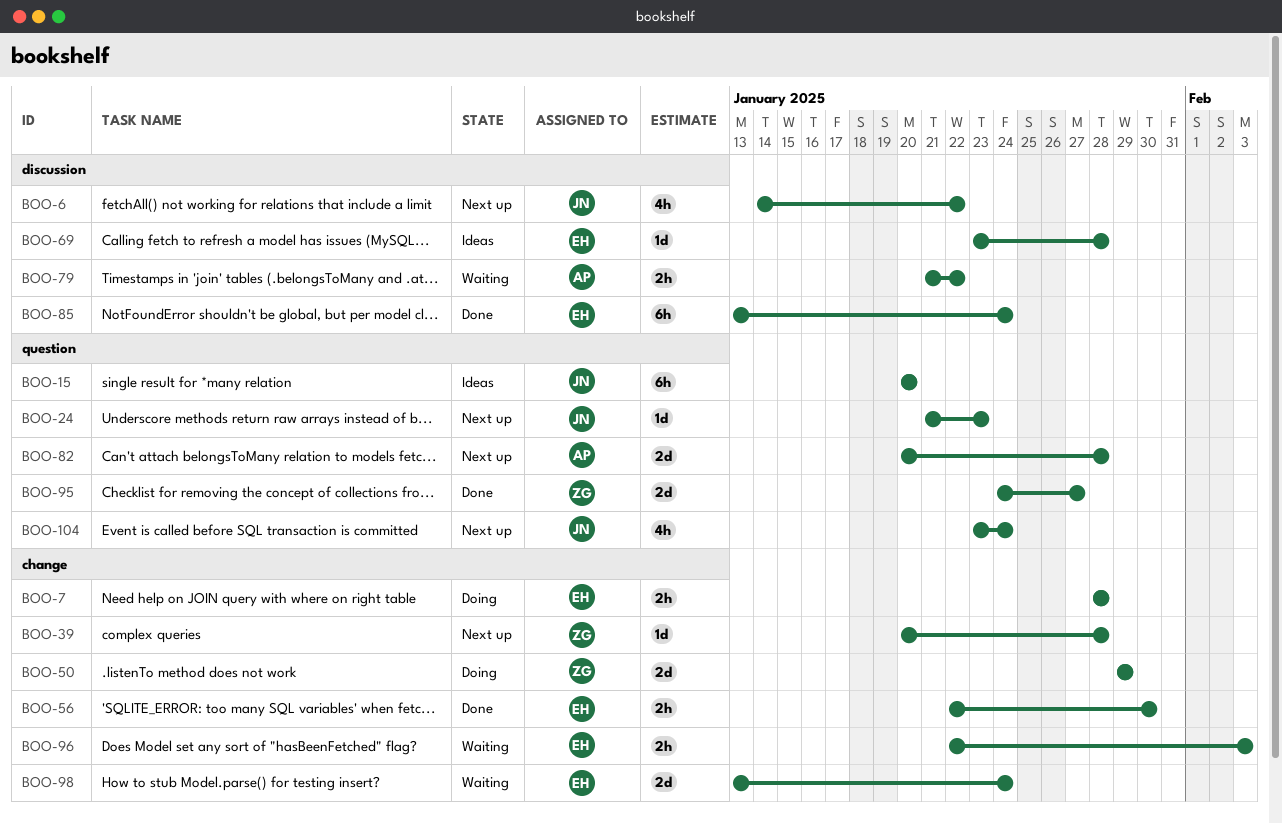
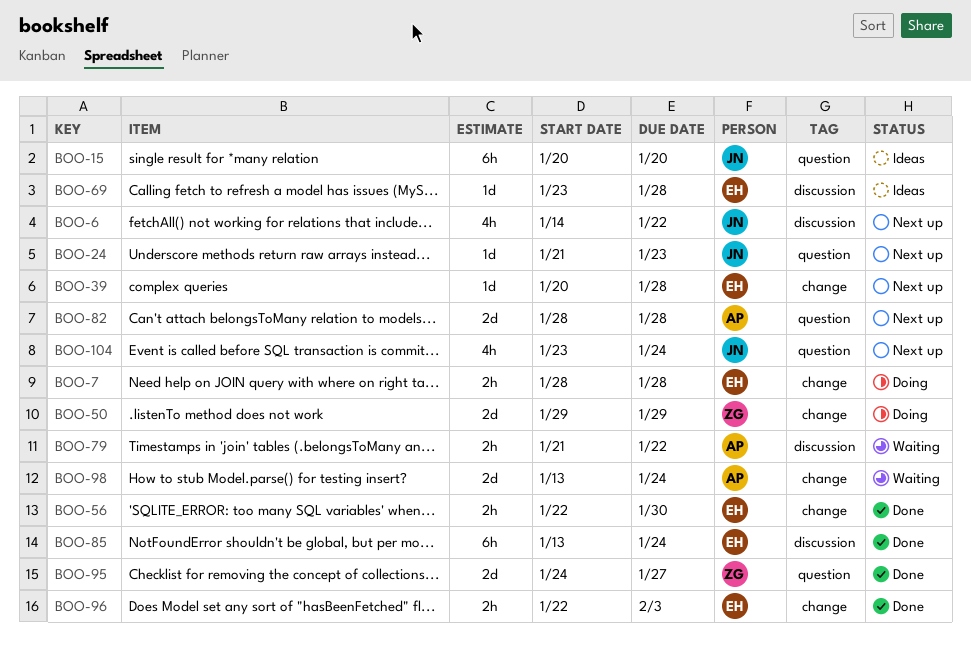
BOO-39, owner: ZG -> EH
BOO-82, start: Jan 20 -> Jan 28
BOO-96, status: Waiting -> Done
BOO-98, owner: EH -> AP

